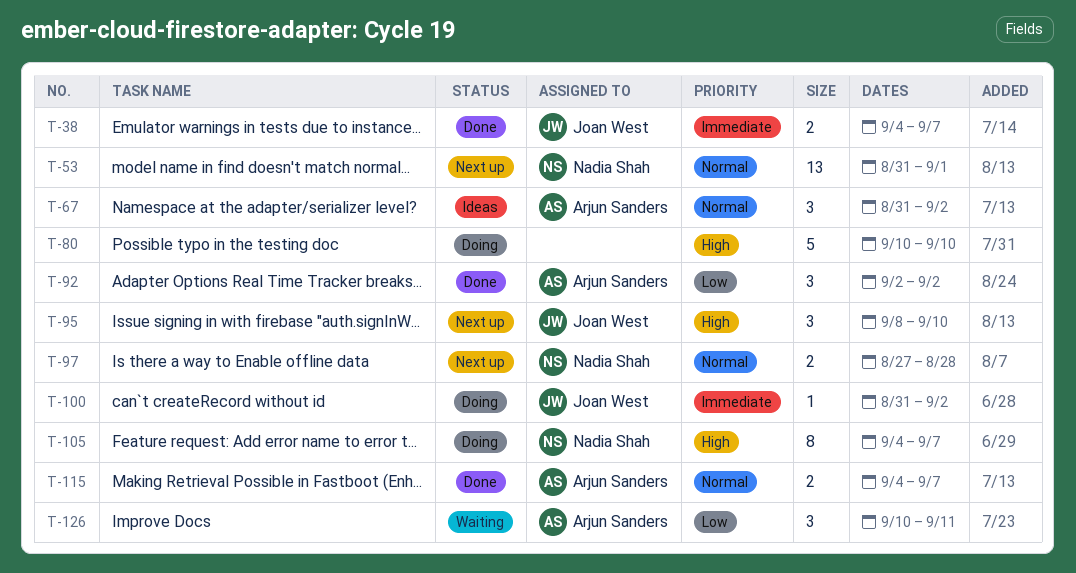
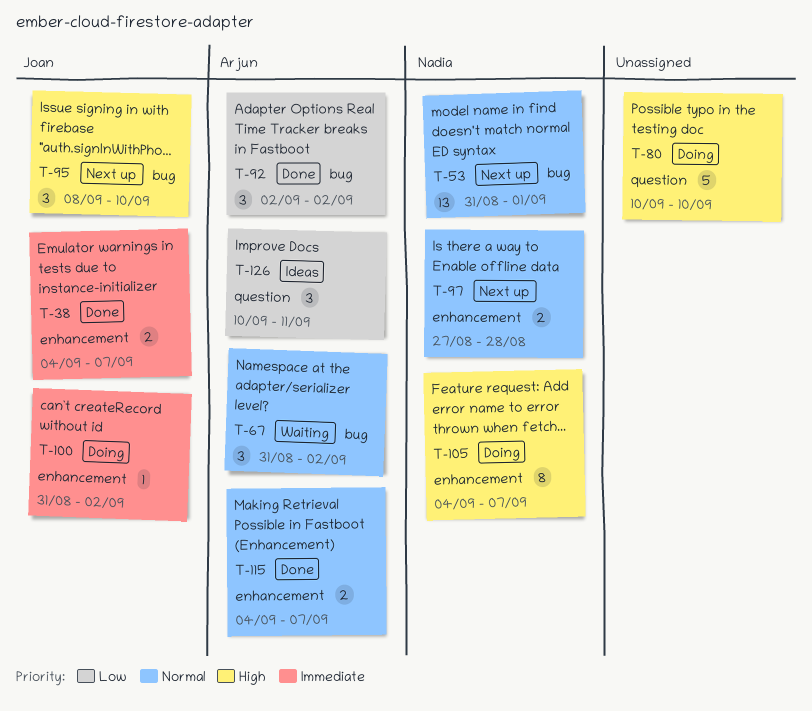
T-67, status: Ideas -> Waiting
T-126, status: Waiting -> Ideas

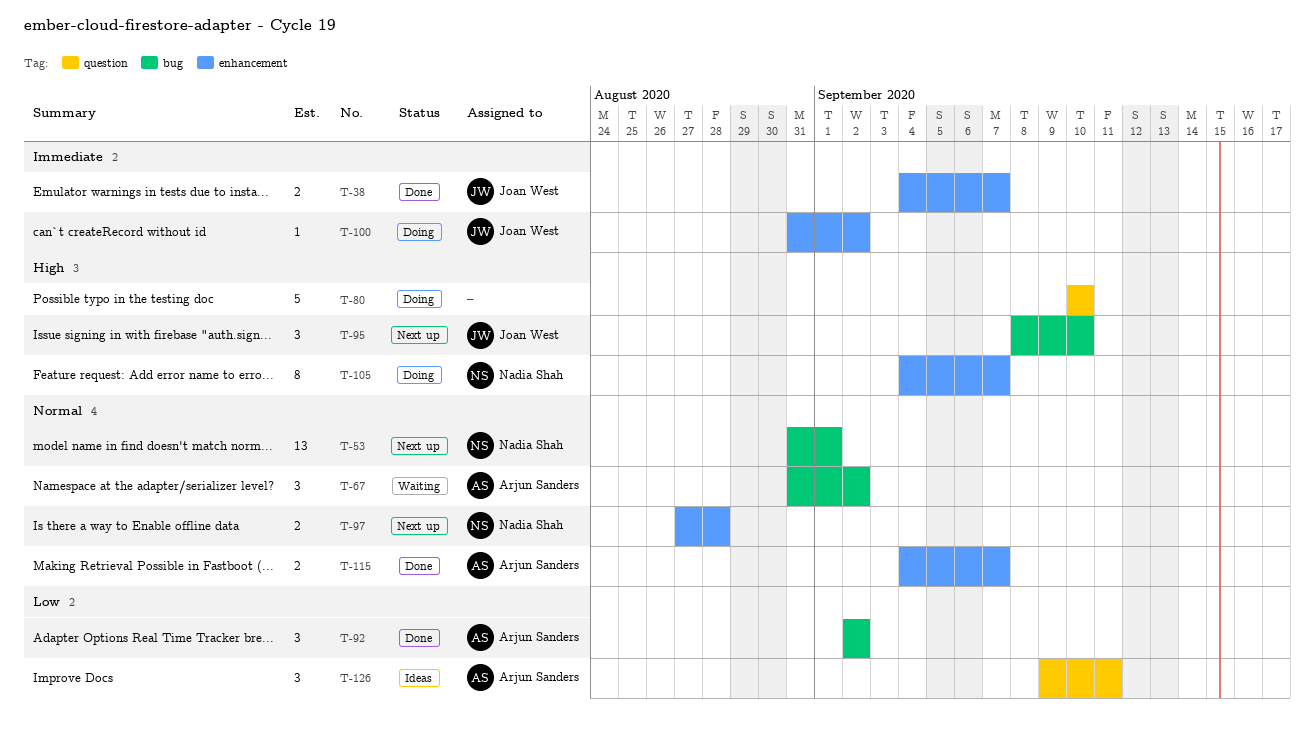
T-126, start: Sep 10 -> Sep 9

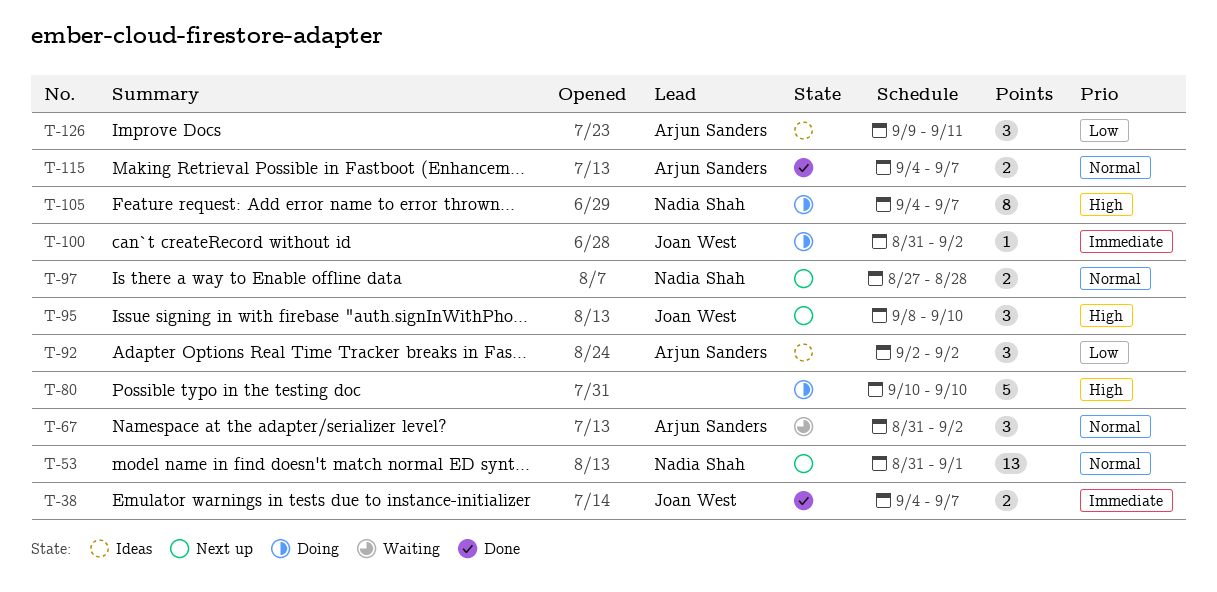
T-92, status: Done -> Ideas

